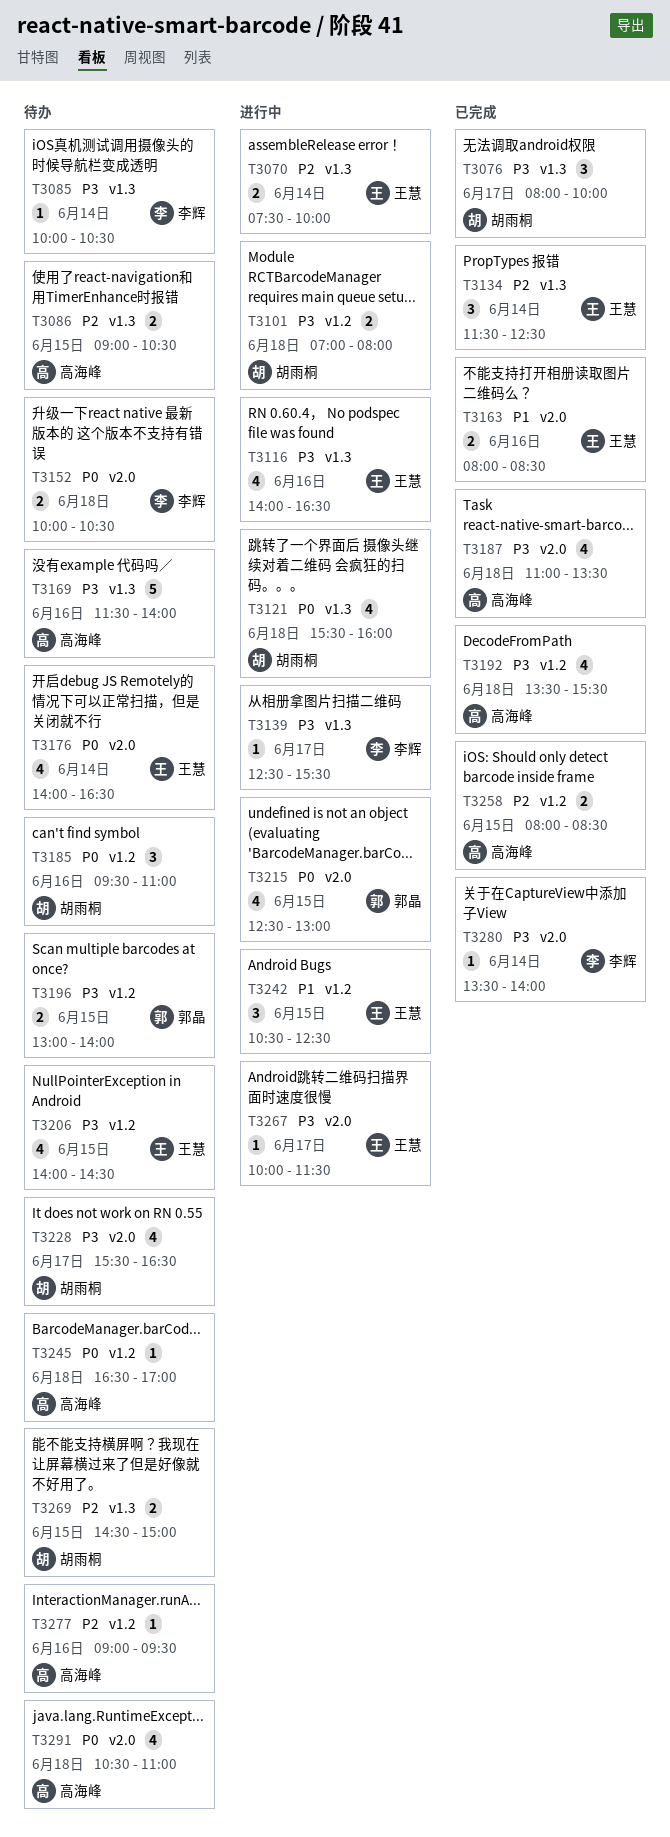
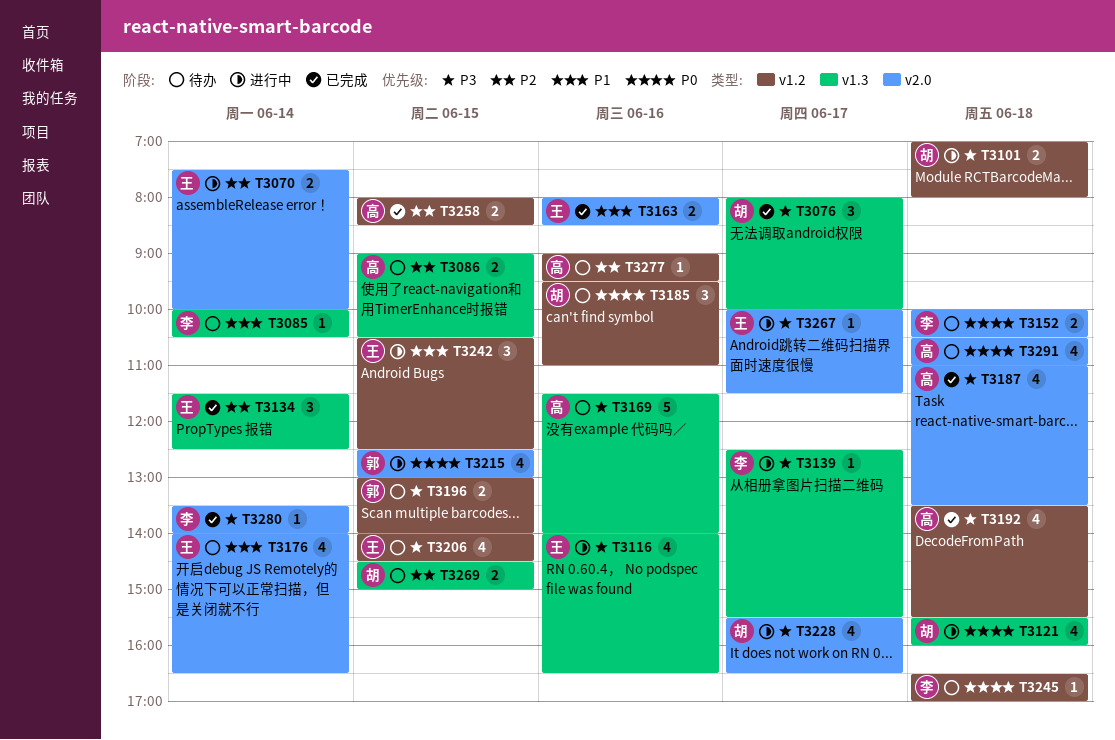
T3070, label: v1.3 -> v2.0
T3085, priority: P3 -> P1
T3176, priority: P0 -> P1
T3228, status: 待办 -> 进行中
T3245, owner: 高海峰 -> 李辉

